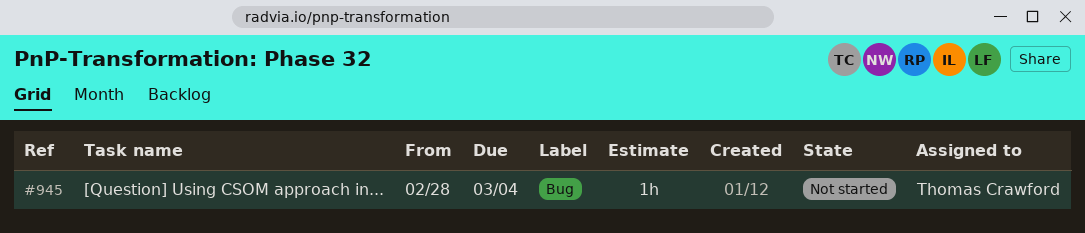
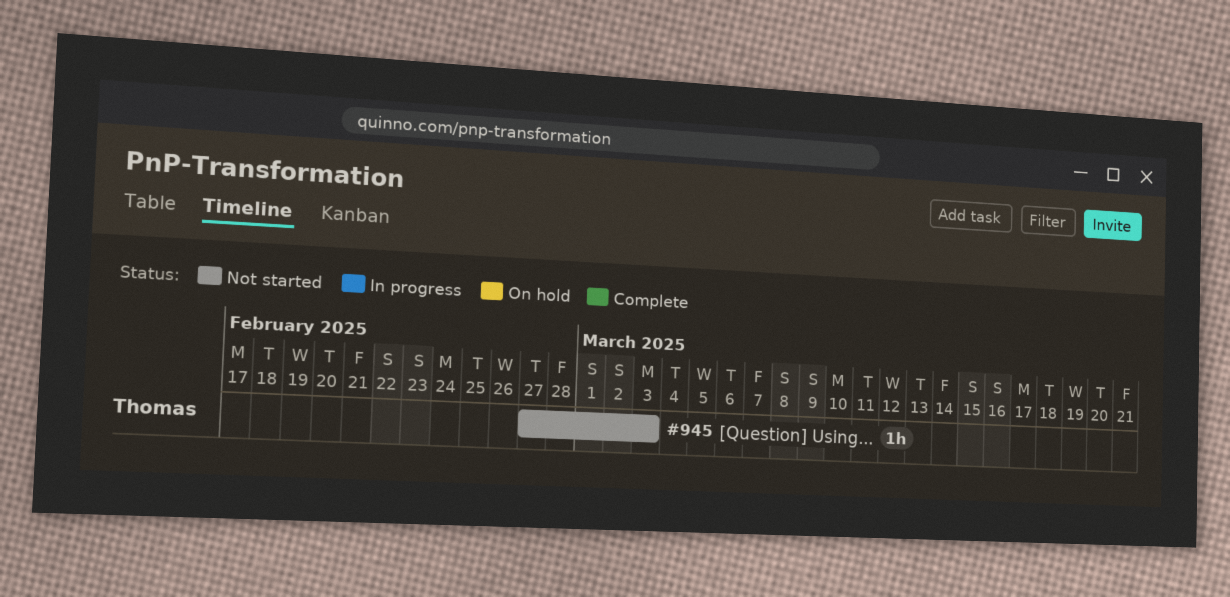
#945, start: Feb 28 -> Feb 27
#945, due: Mar 4 -> Mar 3

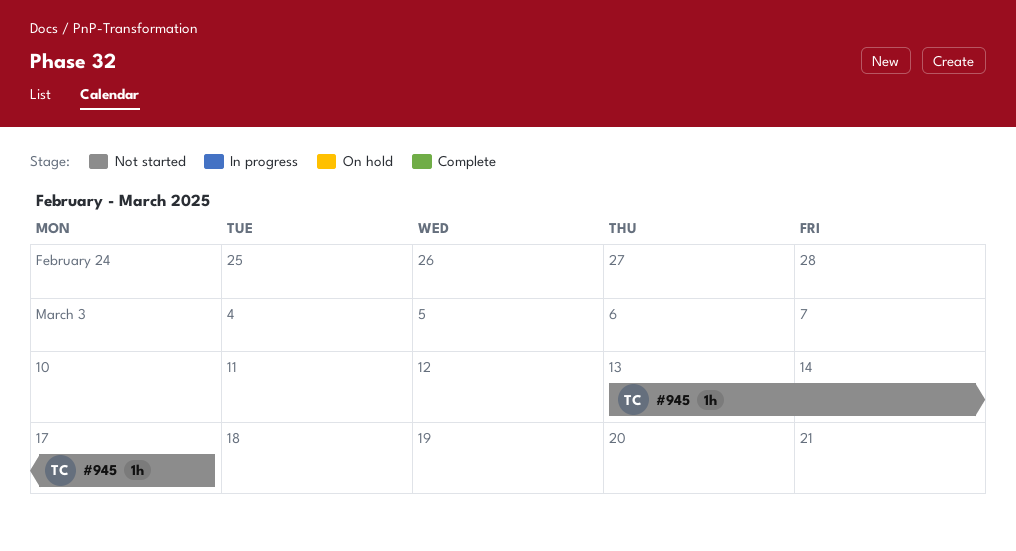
#945, start: Feb 27 -> Mar 13
#945, due: Mar 3 -> Mar 17

